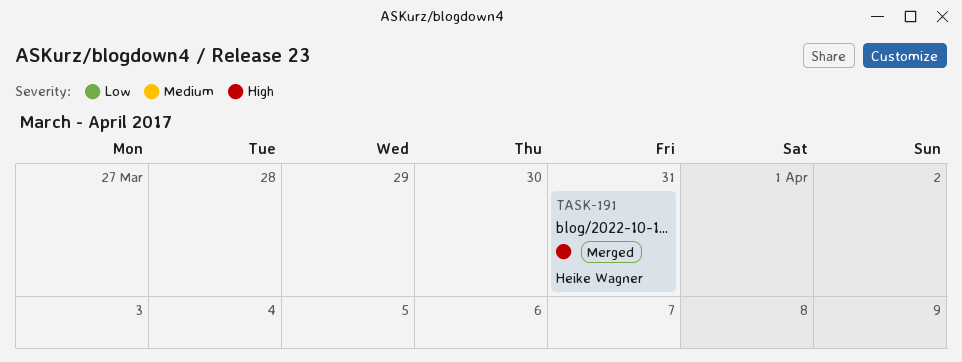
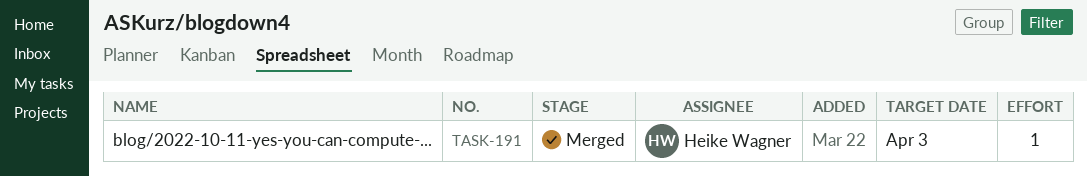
TASK-191, due: Mar 31 -> Apr 3

